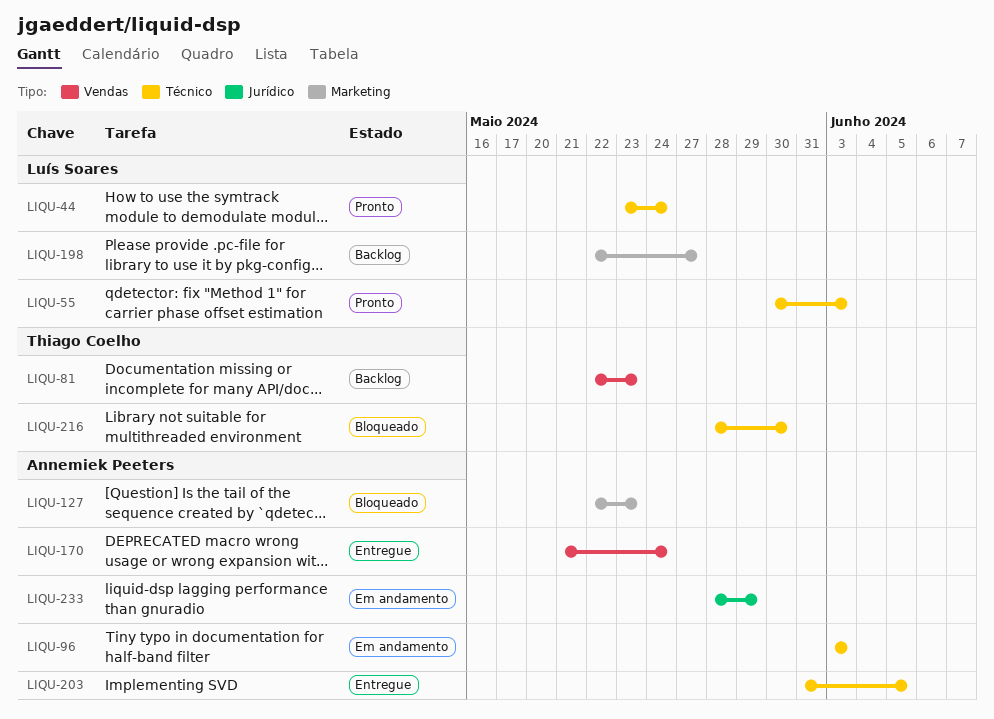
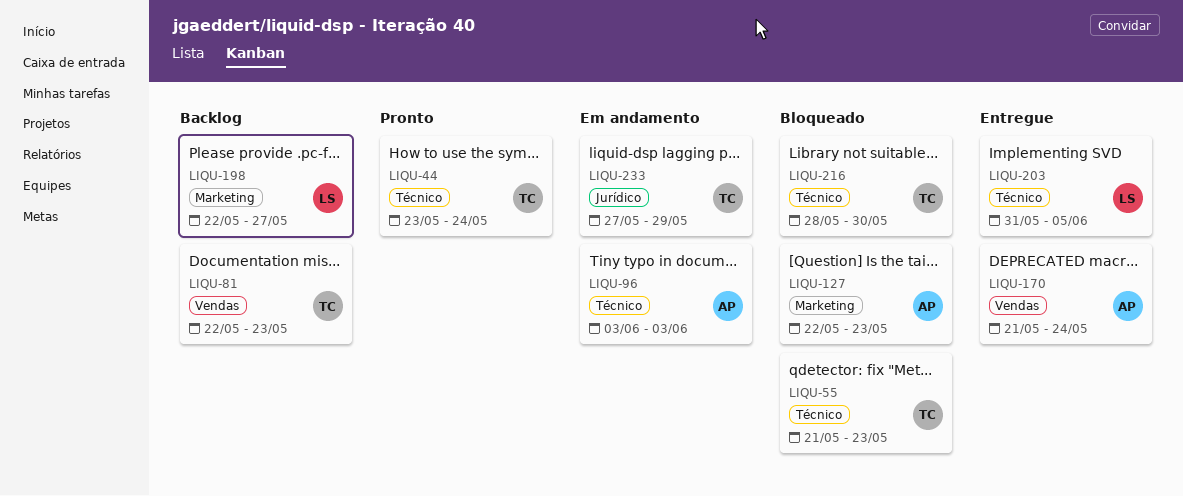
LIQU-44, owner: Luís Soares -> Thiago Coelho
LIQU-55, status: Pronto -> Bloqueado
LIQU-55, owner: Luís Soares -> Thiago Coelho
LIQU-55, start: May 30 -> May 21
LIQU-55, due: Jun 3 -> May 23
LIQU-203, owner: Annemiek Peeters -> Luís Soares
LIQU-233, owner: Annemiek Peeters -> Thiago Coelho
LIQU-233, start: May 28 -> May 27

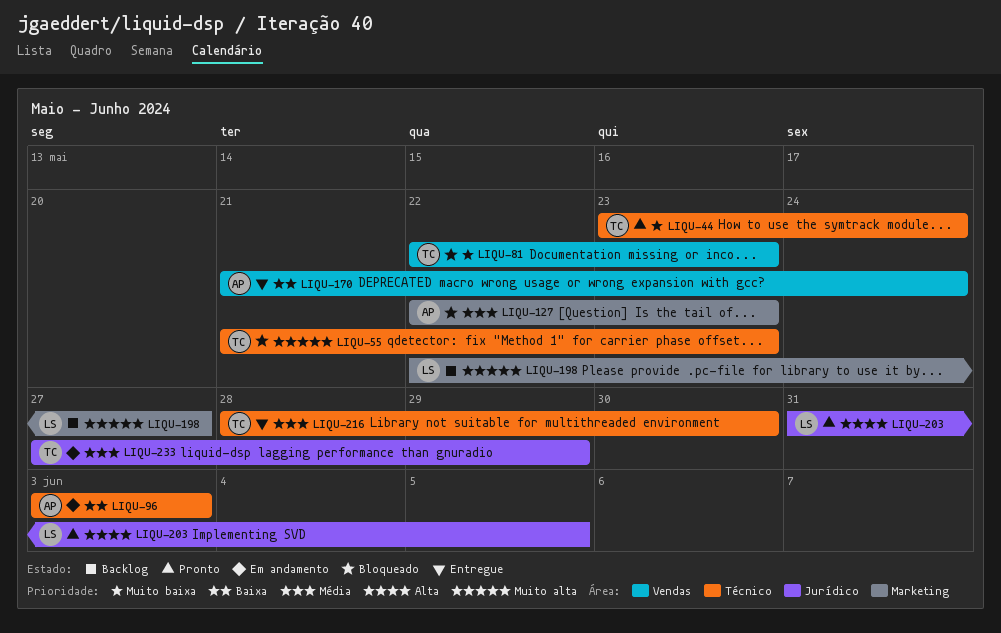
LIQU-81, status: Backlog -> Bloqueado
LIQU-203, status: Entregue -> Pronto
LIQU-203, label: Técnico -> Jurídico
LIQU-216, status: Bloqueado -> Entregue

